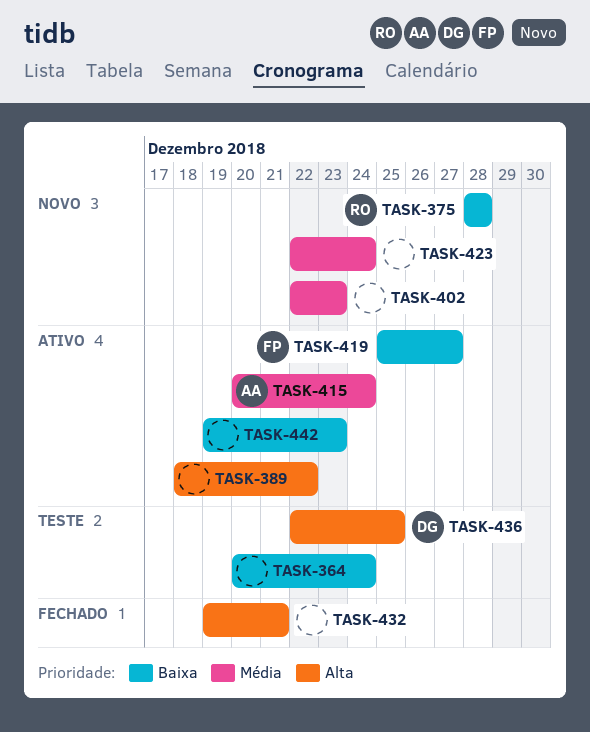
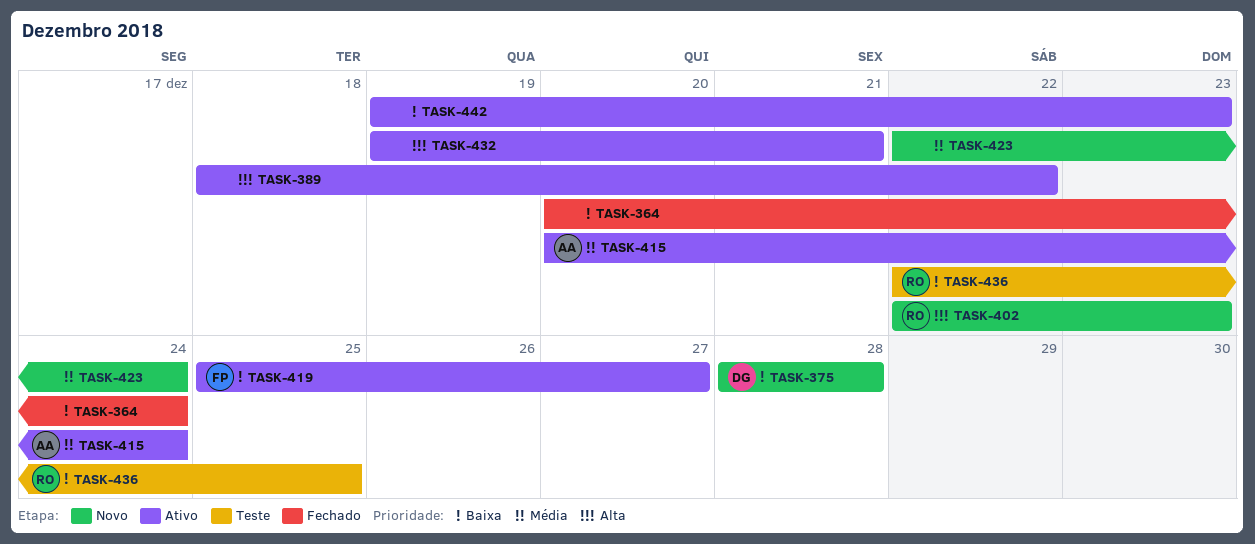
TASK-364, status: Teste -> Fechado
TASK-375, owner: RO -> DG
TASK-402, owner: none -> RO
TASK-402, priority: Média -> Alta
TASK-432, status: Fechado -> Ativo
TASK-436, owner: DG -> RO
TASK-436, priority: Alta -> Baixa

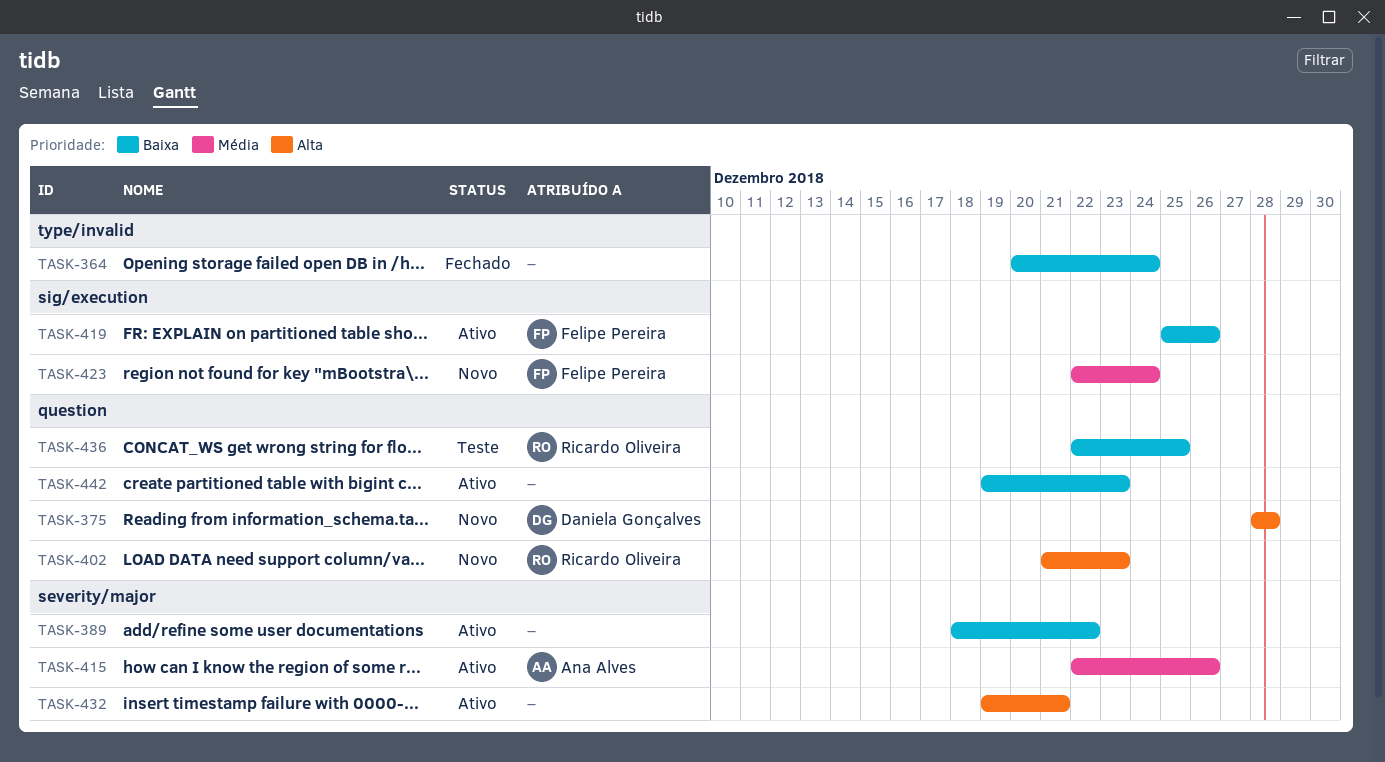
TASK-375, priority: Baixa -> Alta
TASK-389, priority: Alta -> Baixa
TASK-402, start: Dec 22 -> Dec 21
TASK-415, start: Dec 20 -> Dec 22
TASK-415, due: Dec 24 -> Dec 26
TASK-419, due: Dec 27 -> Dec 26
TASK-423, owner: none -> Felipe Pereira

